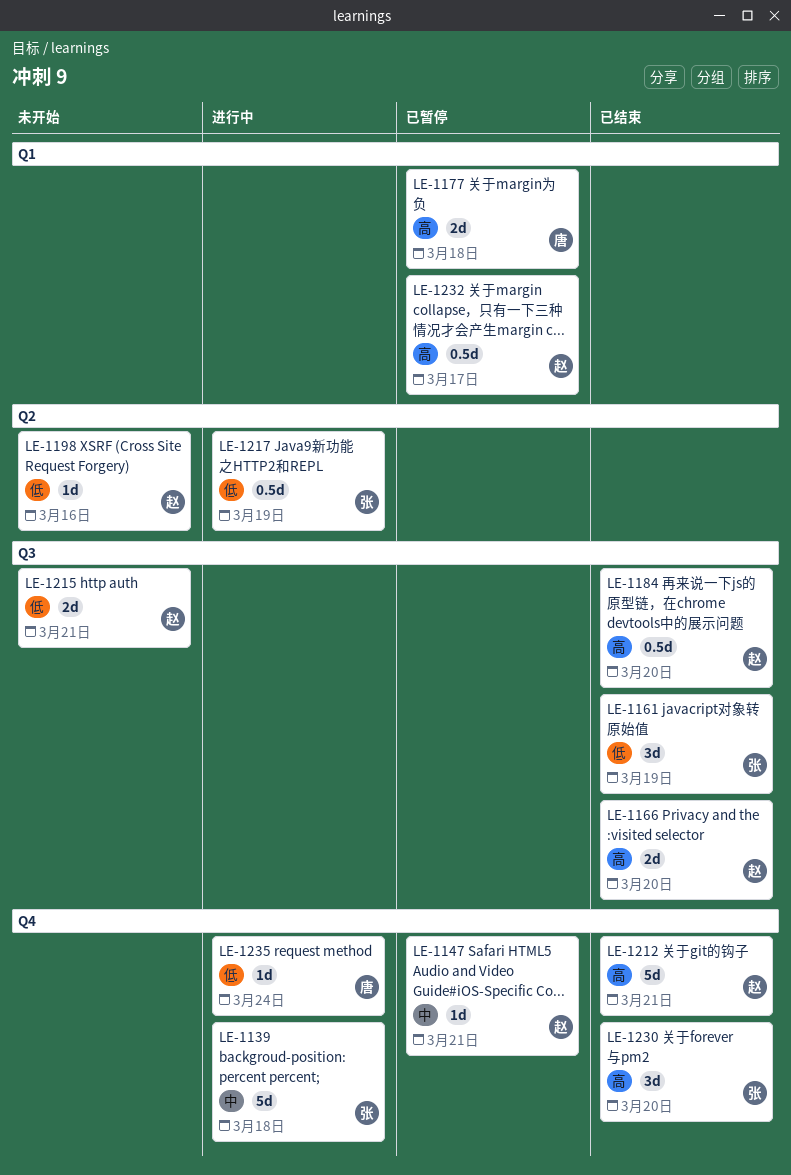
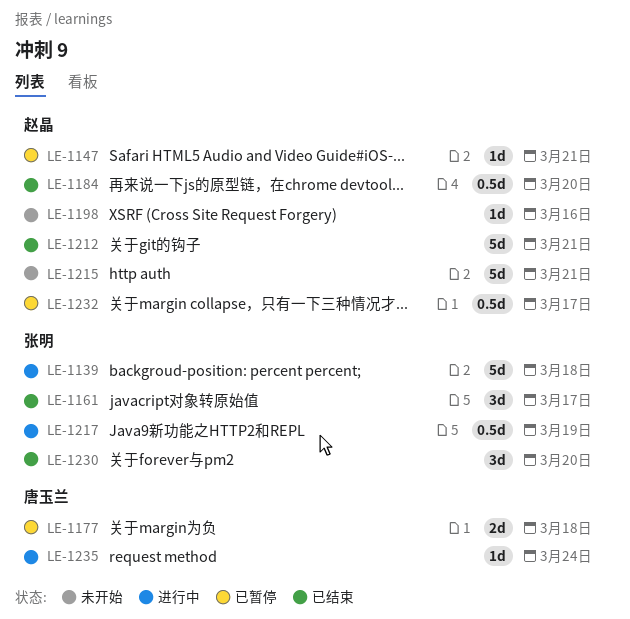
LE-1161, due: Mar 19 -> Mar 17
LE-1166: present -> none
LE-1215, estimate: 2d -> 5d

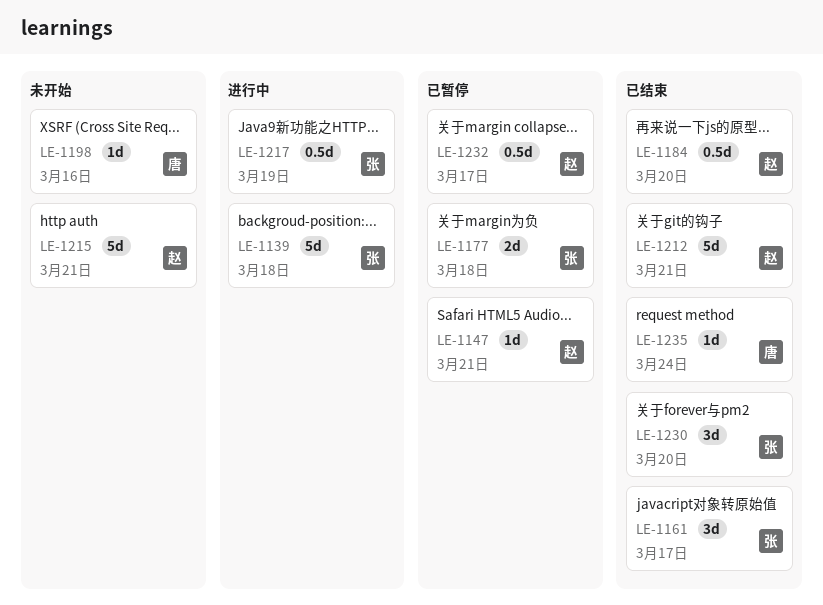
LE-1177, owner: 唐玉兰 -> 张明
LE-1198, owner: 赵晶 -> 唐玉兰
LE-1235, status: 进行中 -> 已结束

